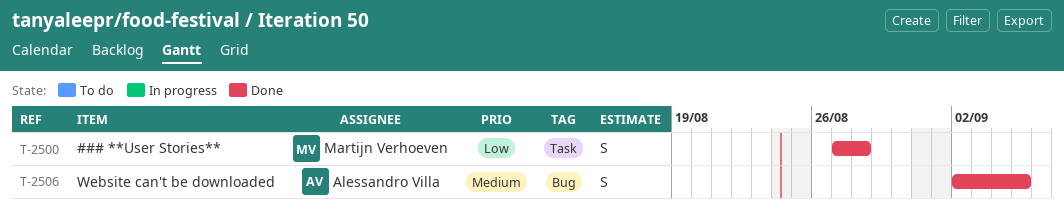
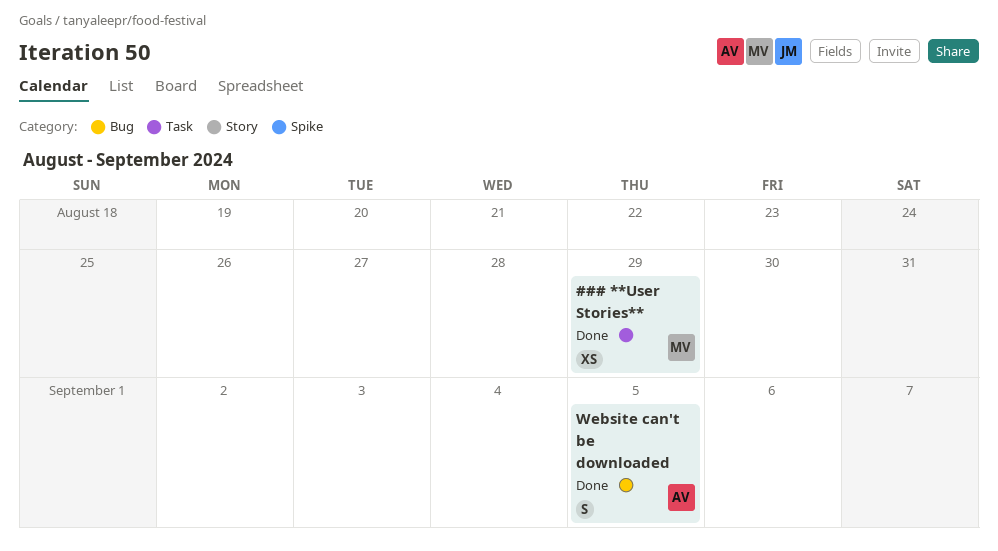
### **User Stories**, estimate: S -> XS
### **User Stories**, due: Aug 28 -> Aug 29

